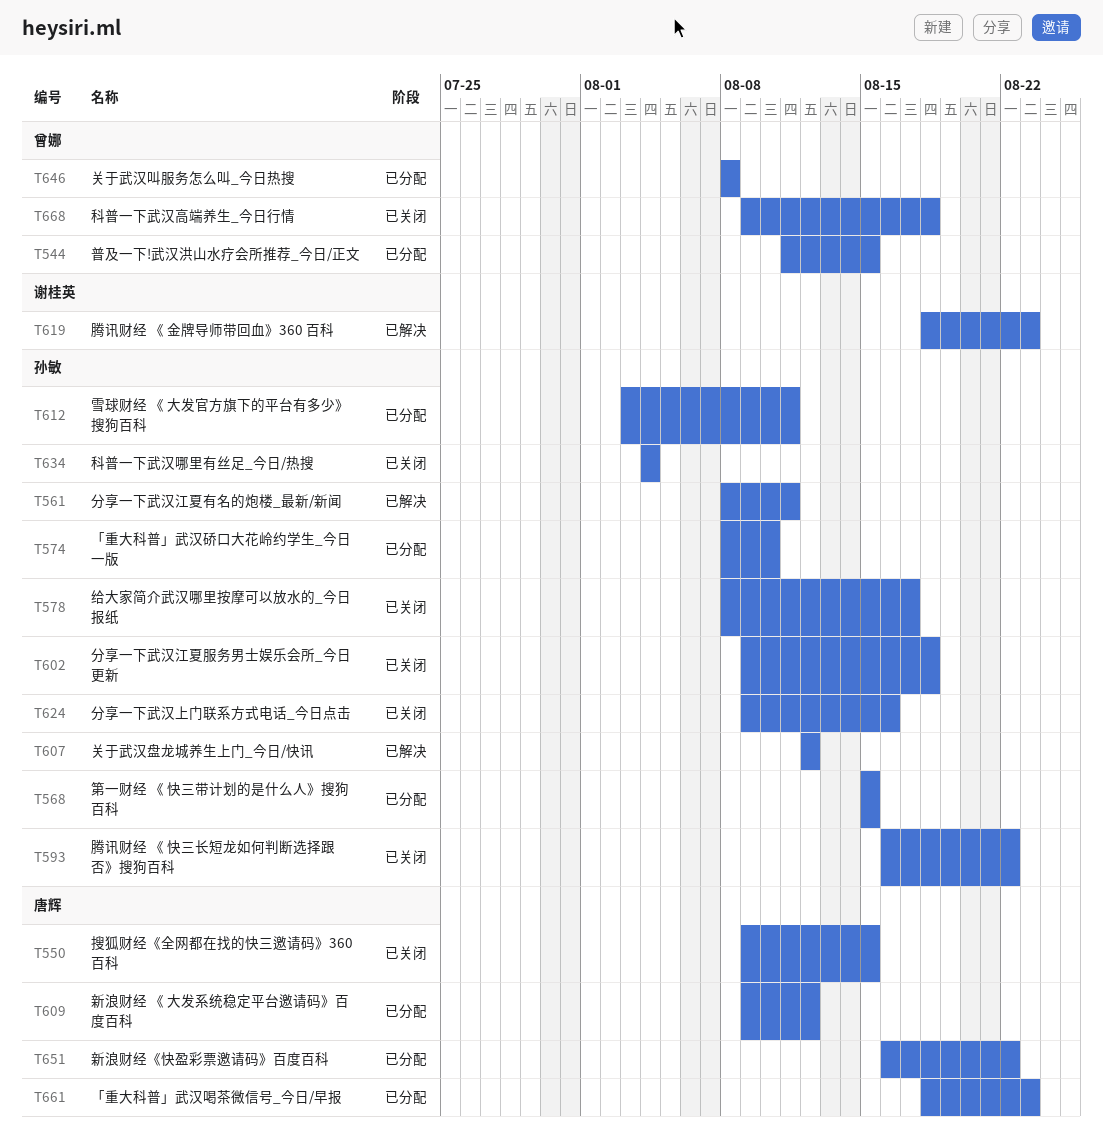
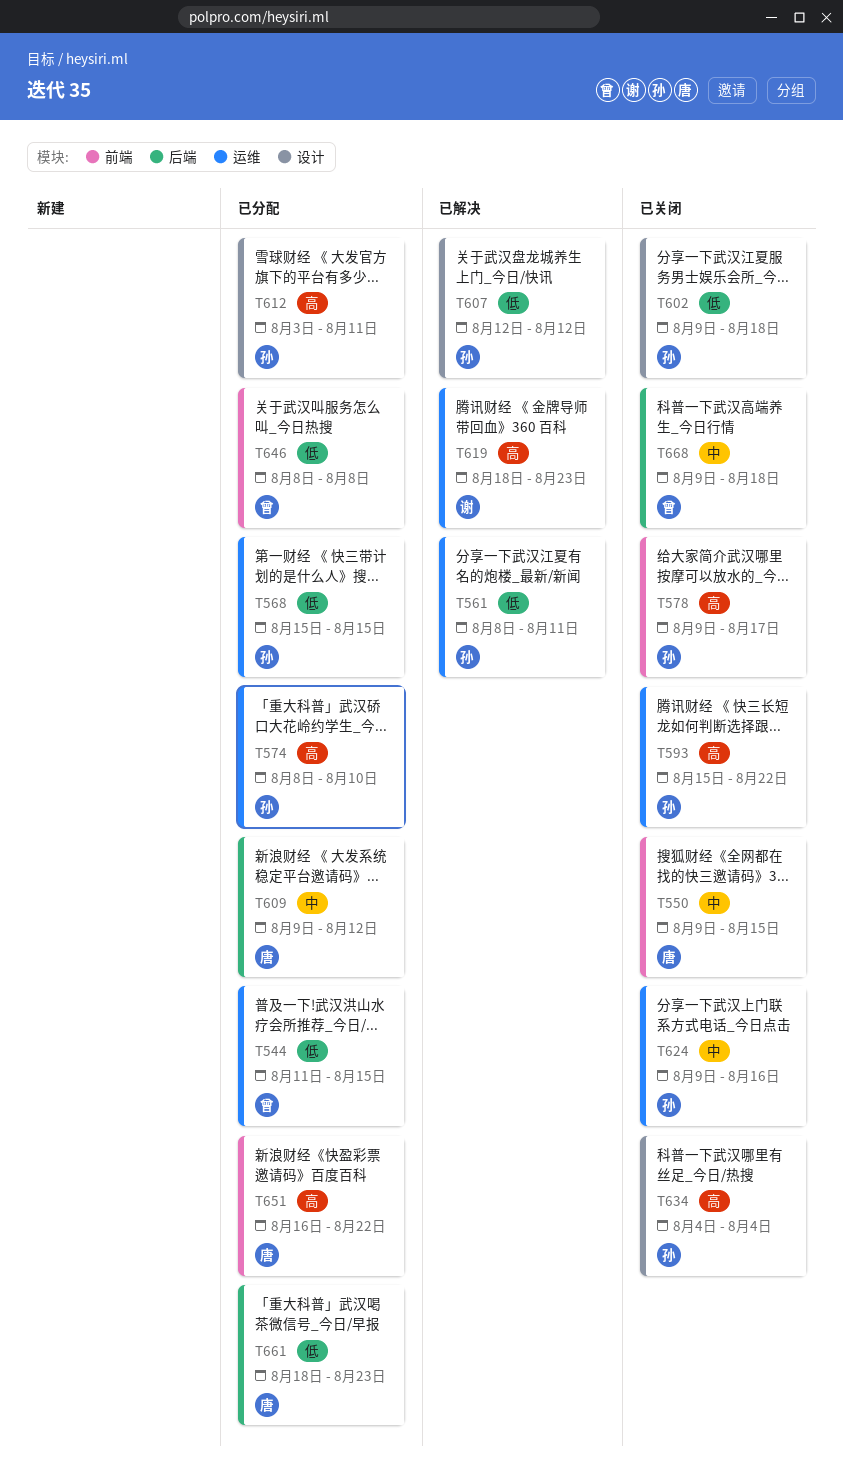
T578, start: Aug 8 -> Aug 9
T593, start: Aug 16 -> Aug 15

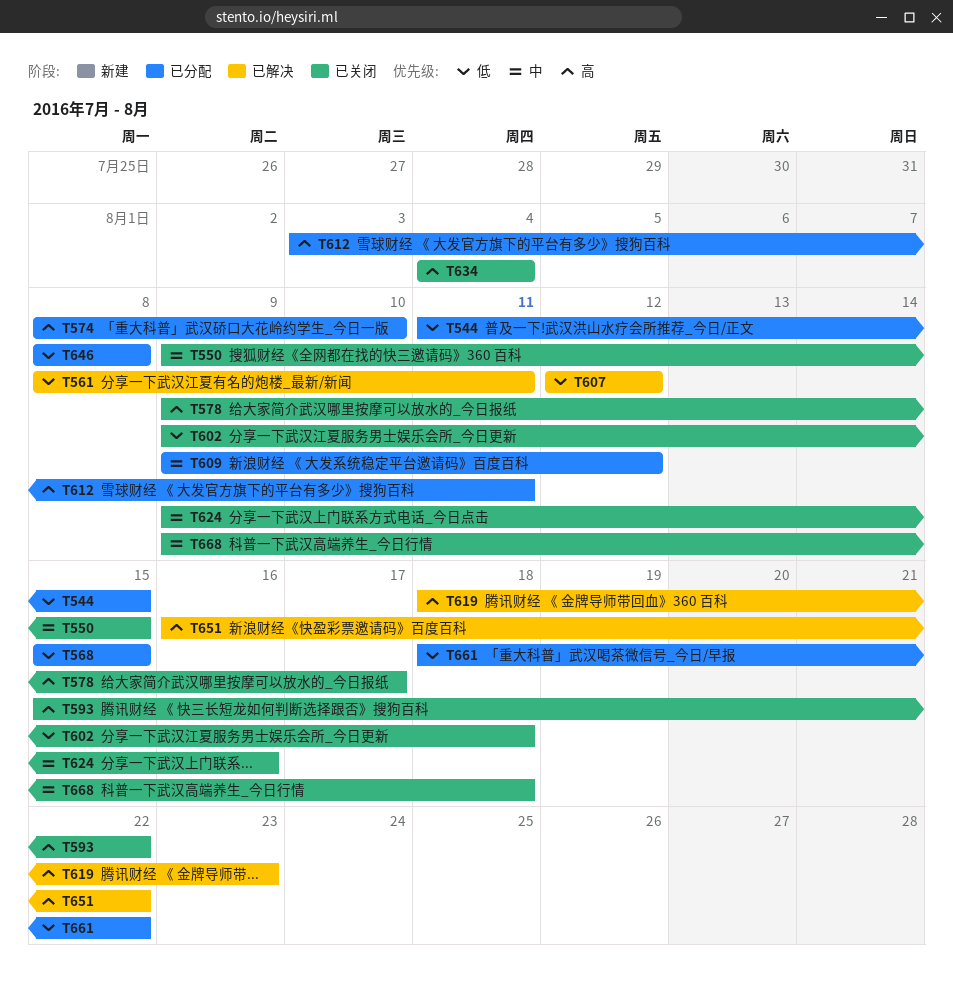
T651, status: 已分配 -> 已解决
T661, due: Aug 23 -> Aug 22

